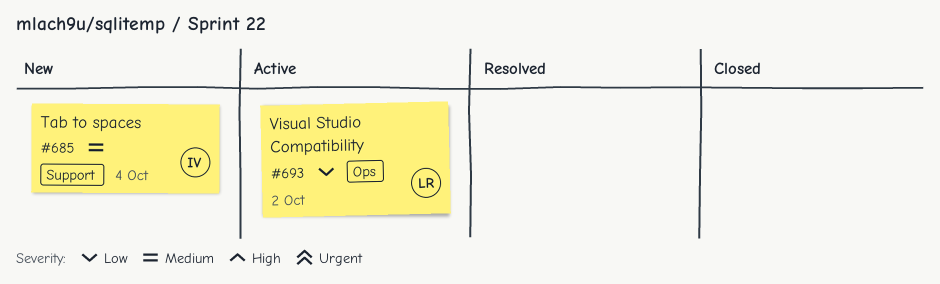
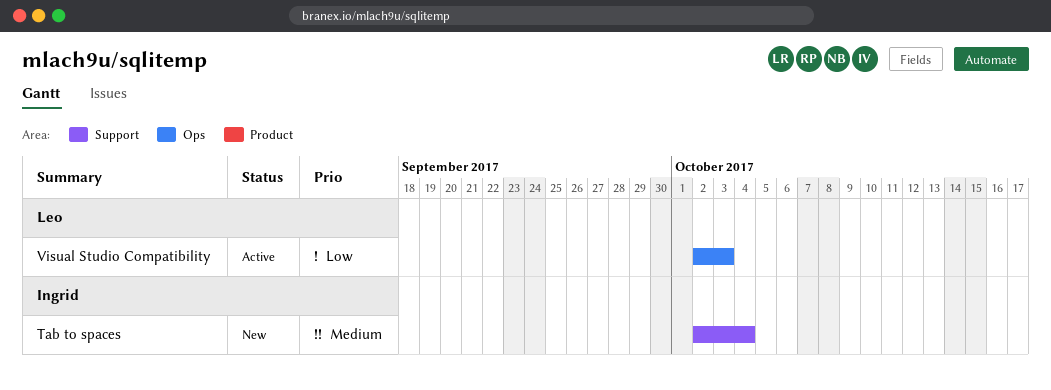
Visual Studio Compatibility, due: Oct 2 -> Oct 3

